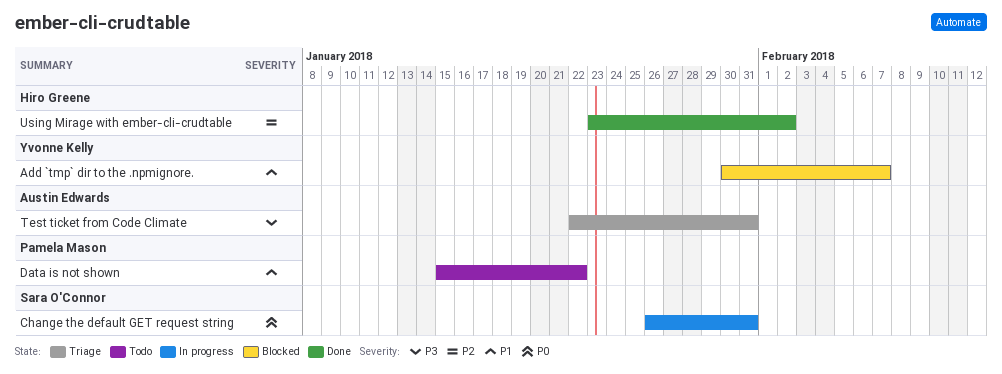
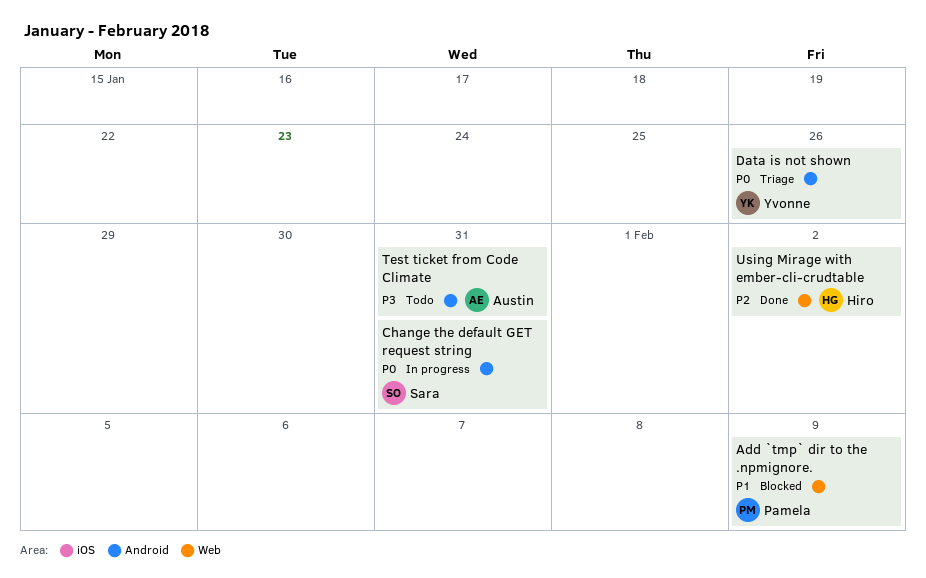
Add `tmp` dir to the .npmignore., owner: Yvonne Kelly -> Pamela Mason
Add `tmp` dir to the .npmignore., due: Feb 7 -> Feb 9
Data is not shown, status: Todo -> Triage
Data is not shown, owner: Pamela Mason -> Yvonne Kelly
Data is not shown, priority: P1 -> P0
Data is not shown, due: Jan 22 -> Jan 26
Test ticket from Code Climate, status: Triage -> Todo

